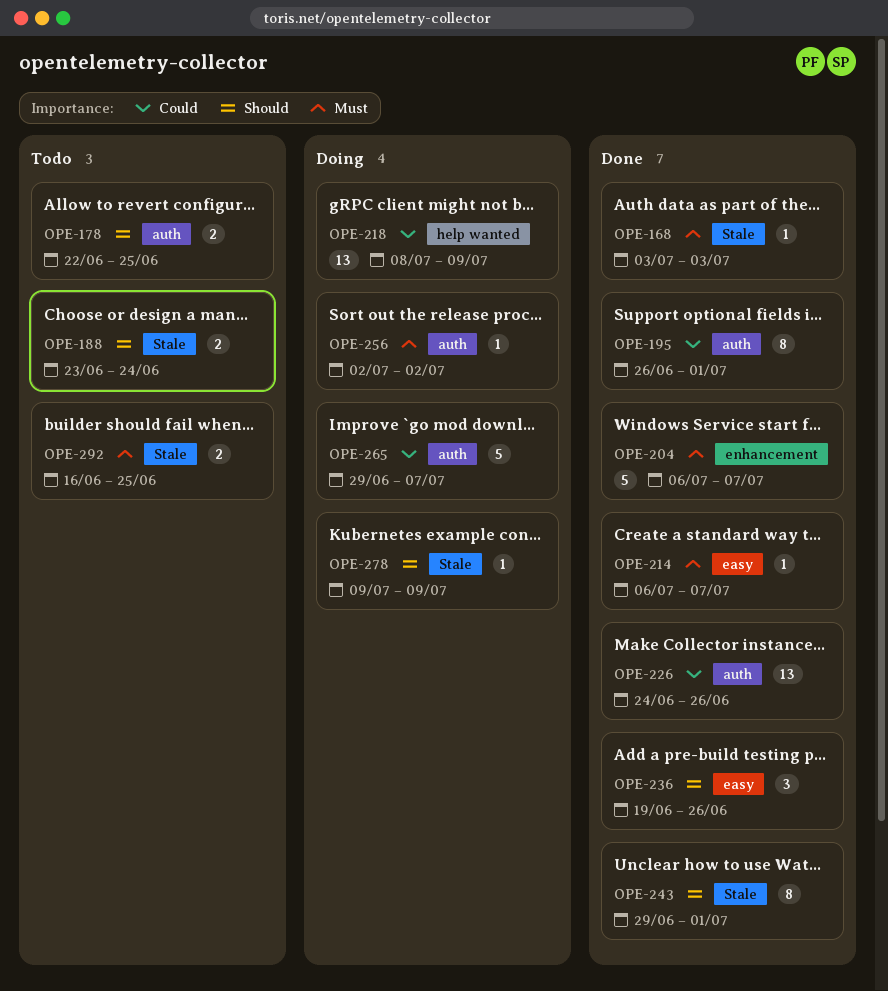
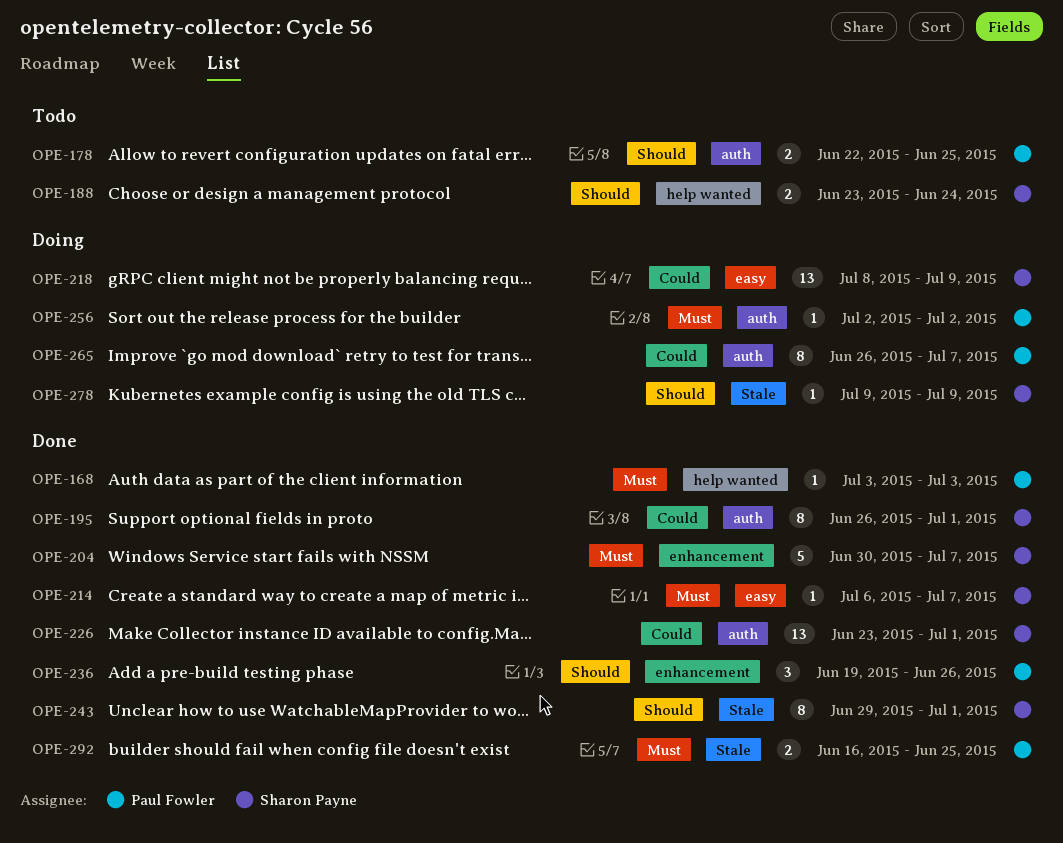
OPE-168, label: Stale -> help wanted
OPE-188, label: Stale -> help wanted
OPE-204, start: Jul 6 -> Jun 30
OPE-218, label: help wanted -> easy
OPE-226, start: Jun 24 -> Jun 23
OPE-226, due: Jun 26 -> Jul 1
OPE-236, label: easy -> enhancement
OPE-265, estimate: 5 -> 8
OPE-265, start: Jun 29 -> Jun 26
OPE-292, status: Todo -> Done

